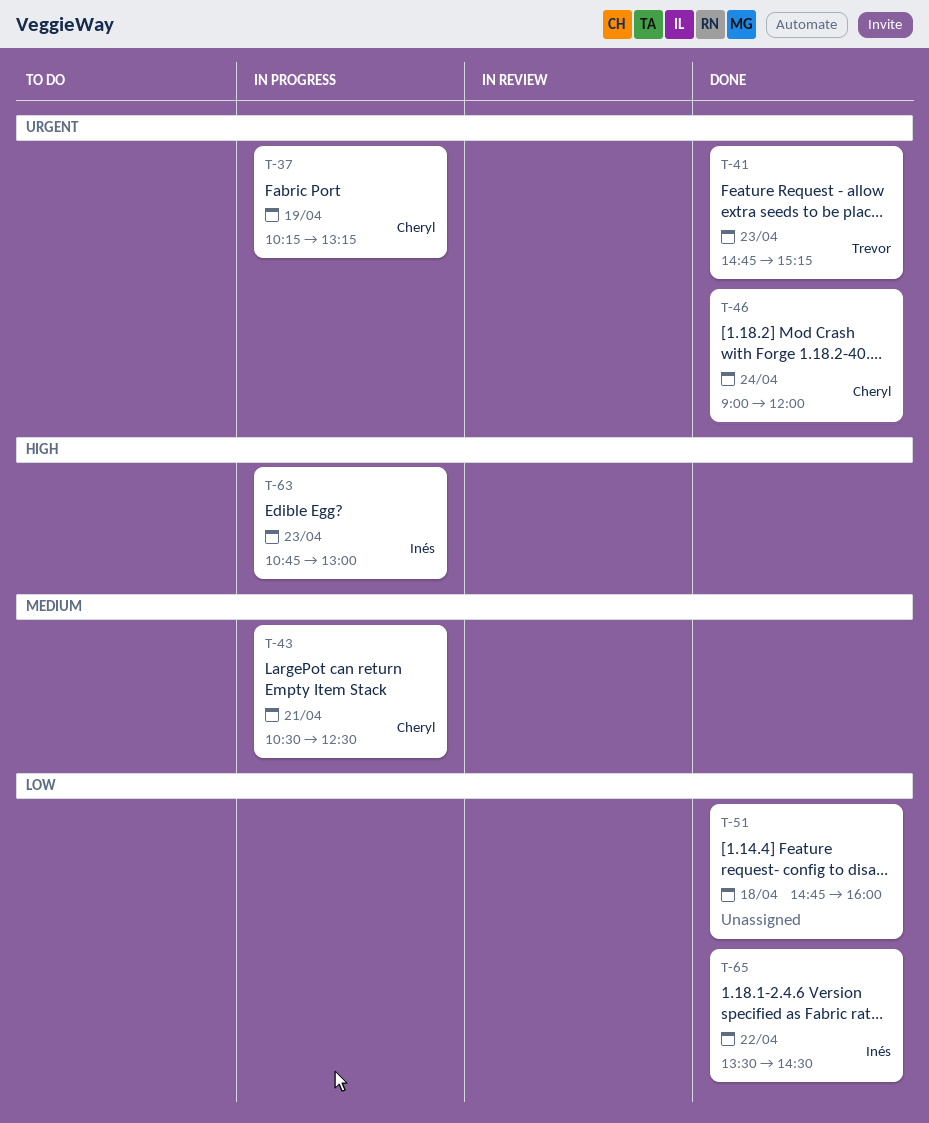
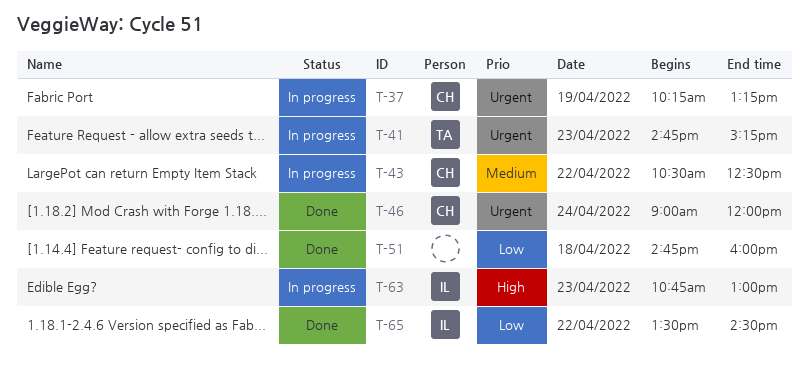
T-41, status: Done -> In progress
T-43, day: Apr 21 -> Apr 22

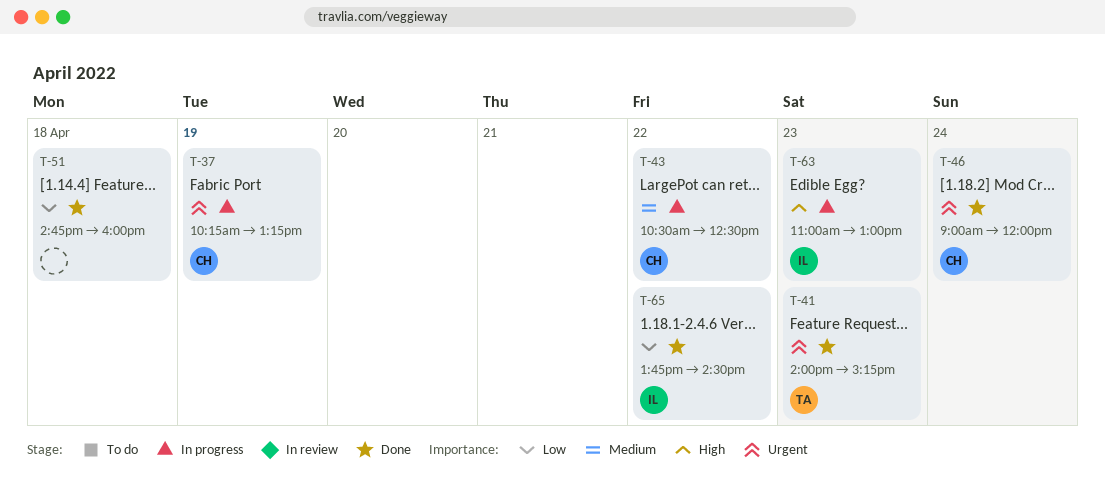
T-41, status: In progress -> Done
T-41, begins: 14:45 -> 14:00
T-63, begins: 10:45 -> 11:00
T-65, begins: 13:30 -> 13:45

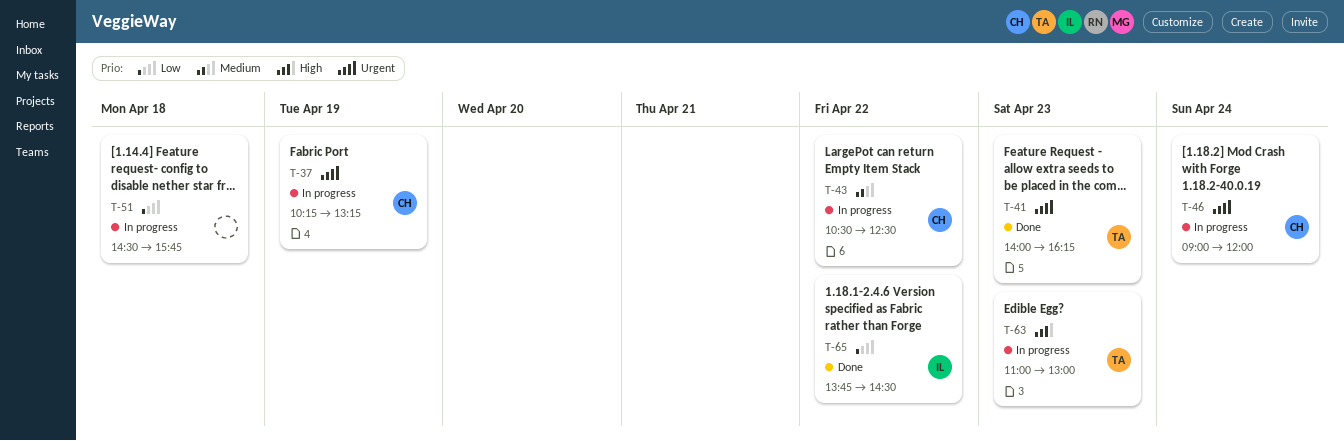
T-41, ends: 15:15 -> 16:15
T-46, status: Done -> In progress
T-51, status: Done -> In progress
T-51, begins: 14:45 -> 14:30
T-51, ends: 16:00 -> 15:45
T-63, owner: IL -> TA

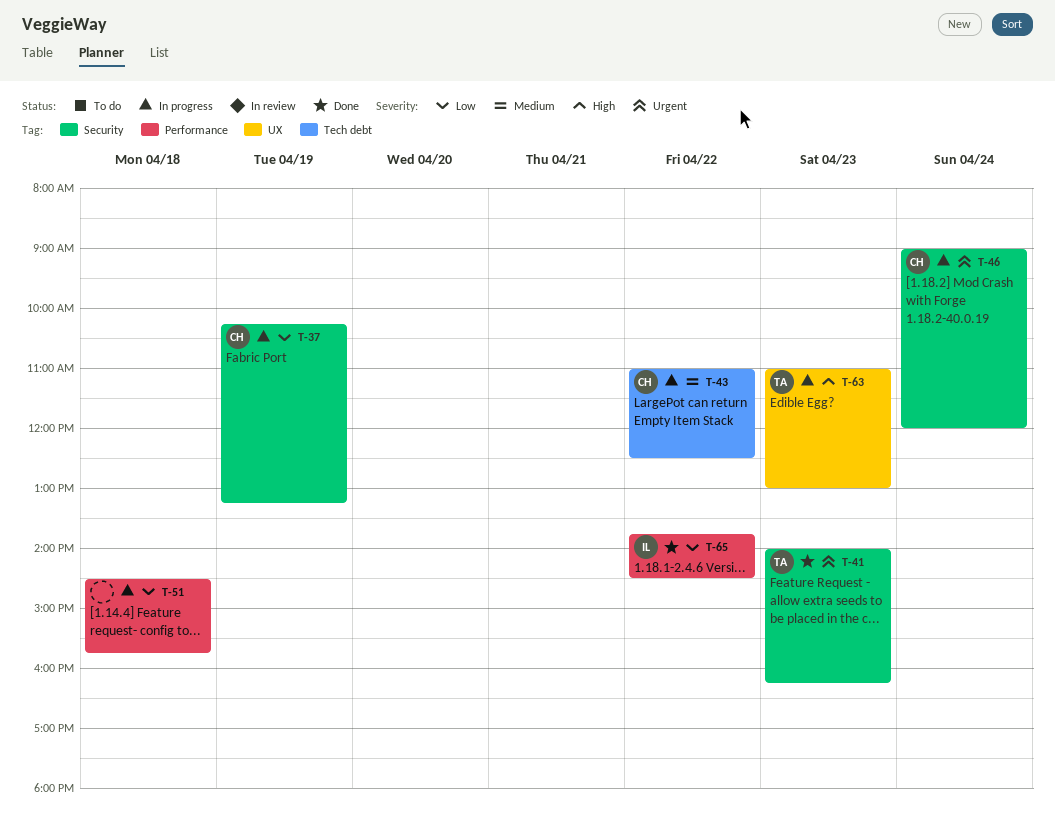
T-37, priority: Urgent -> Low
T-43, begins: 10:30 -> 11:00

